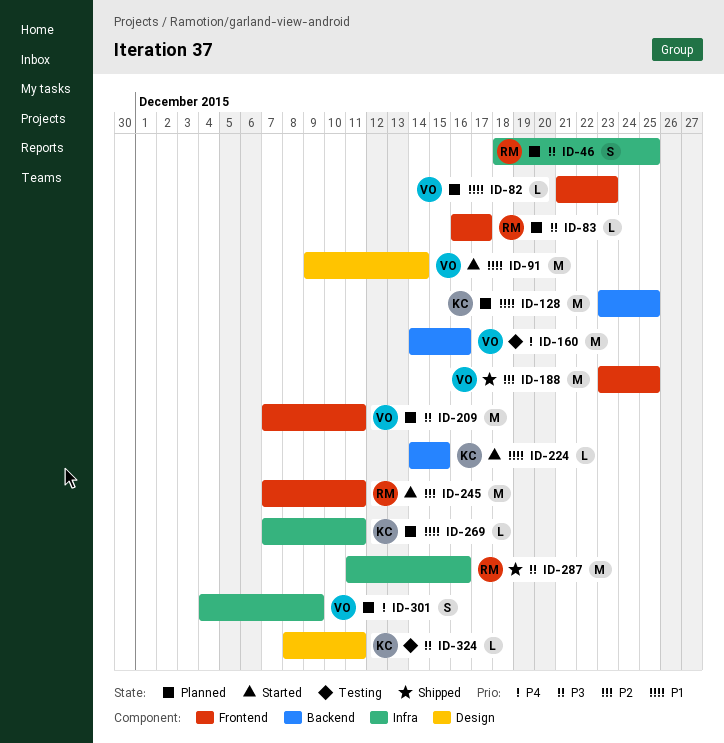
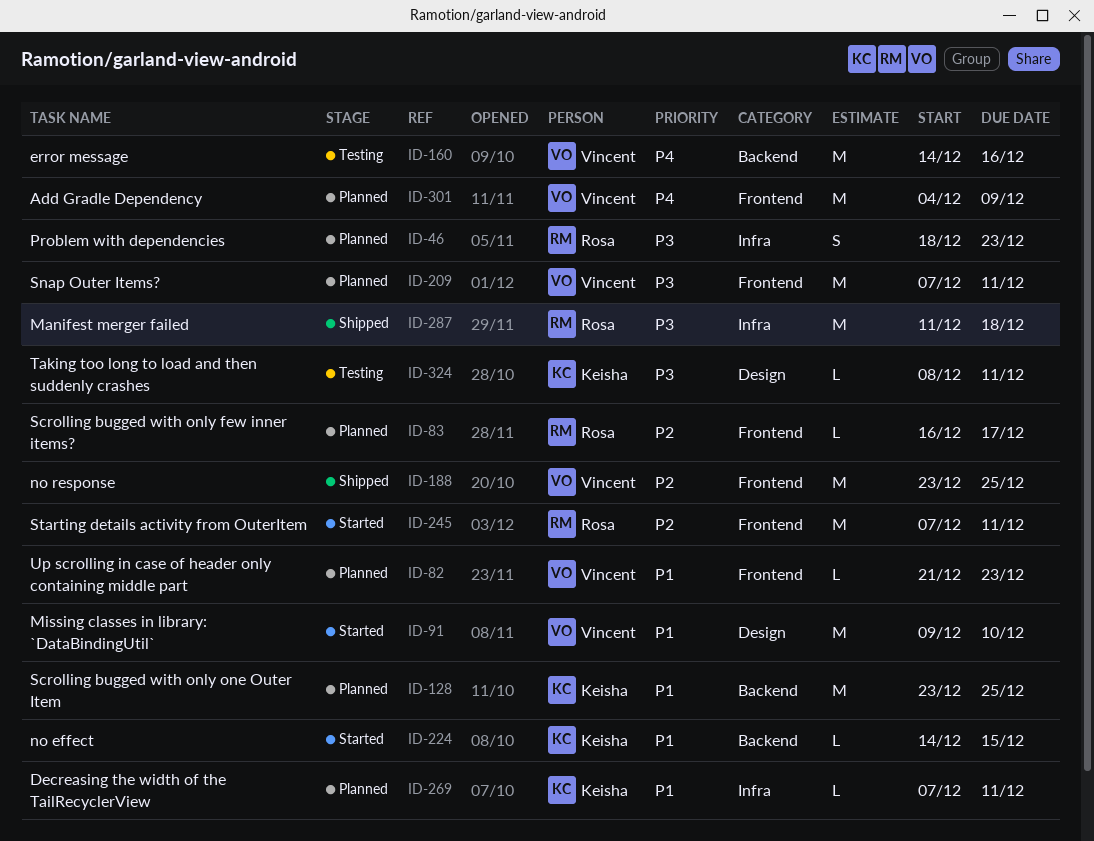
ID-46, due: Dec 25 -> Dec 23
ID-83, priority: P3 -> P2
ID-91, due: Dec 14 -> Dec 10
ID-287, due: Dec 16 -> Dec 18
ID-301, label: Infra -> Frontend
ID-301, estimate: S -> M

